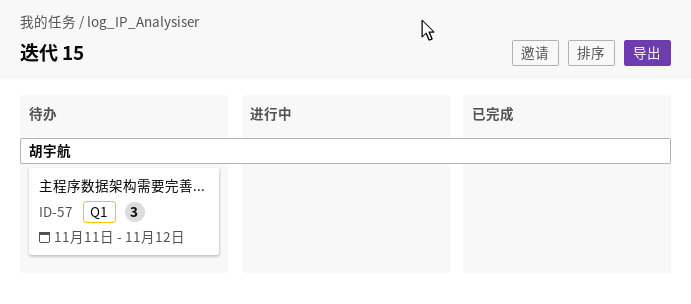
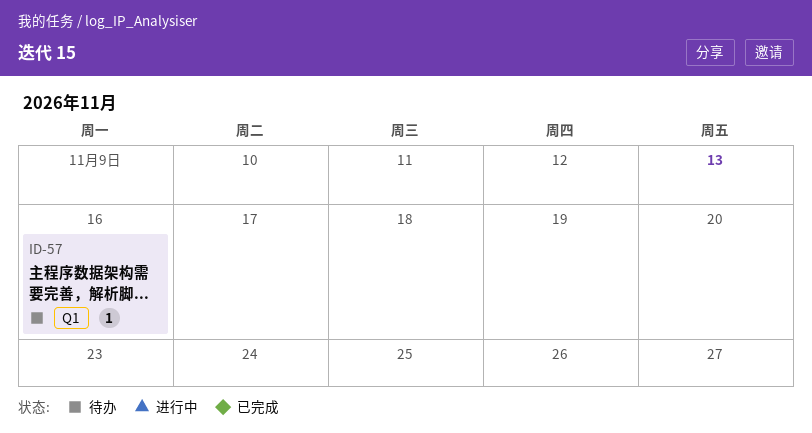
ID-57, estimate: 3 -> 1
ID-57, due: Nov 12 -> Nov 16

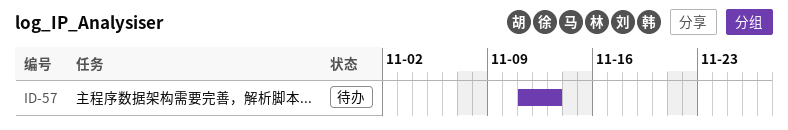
ID-57, due: Nov 16 -> Nov 13

